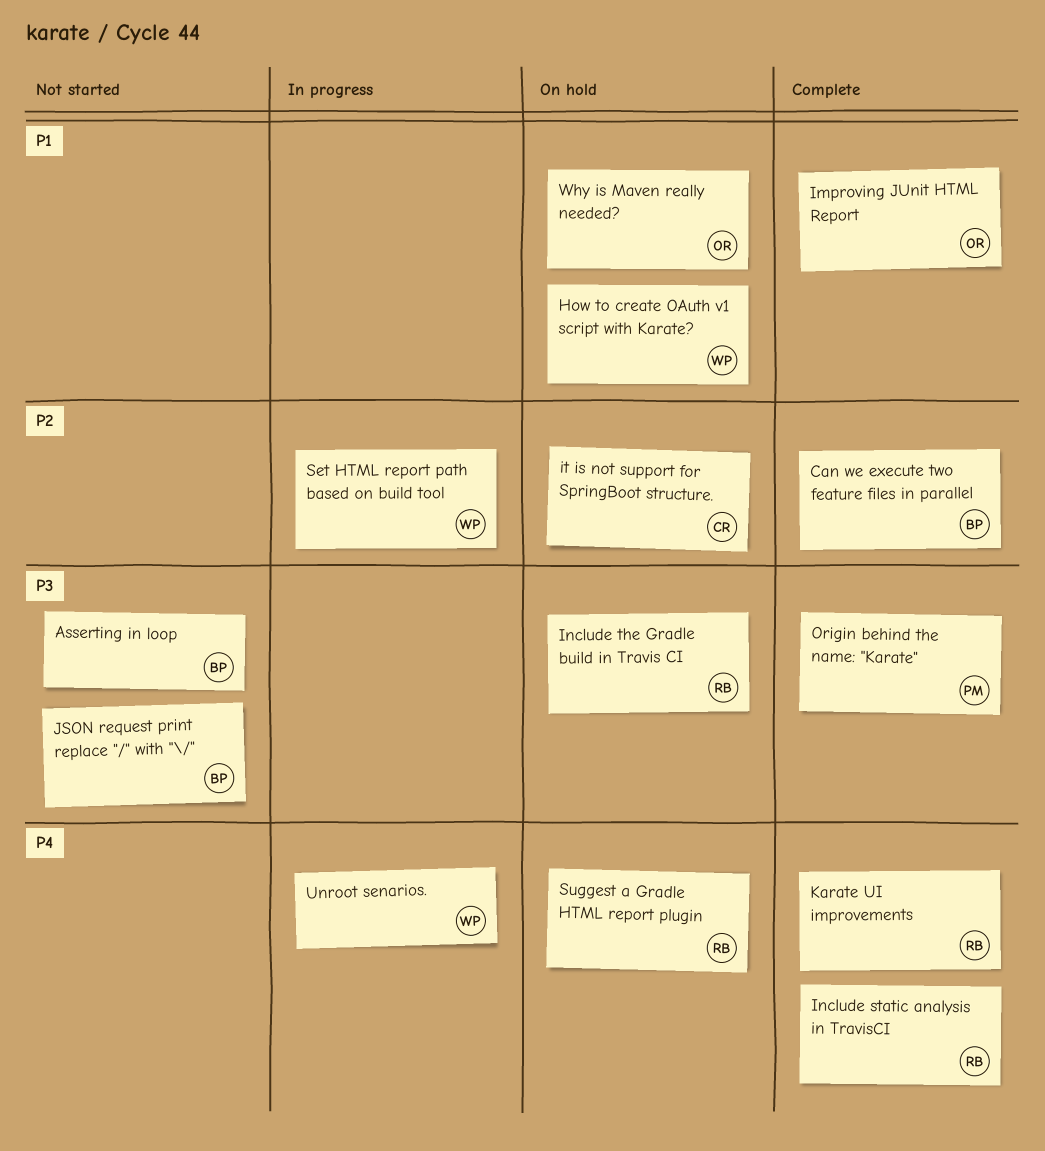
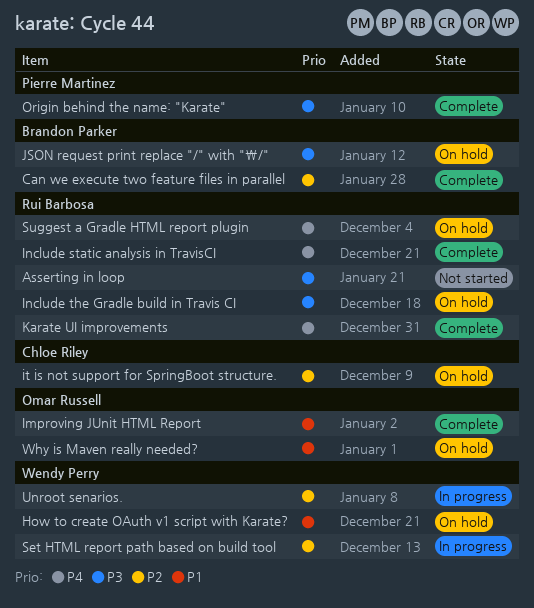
Asserting in loop, owner: Brandon Parker -> Rui Barbosa
JSON request print replace "/" with "\/", status: Not started -> On hold
Unroot senarios., priority: P4 -> P2

